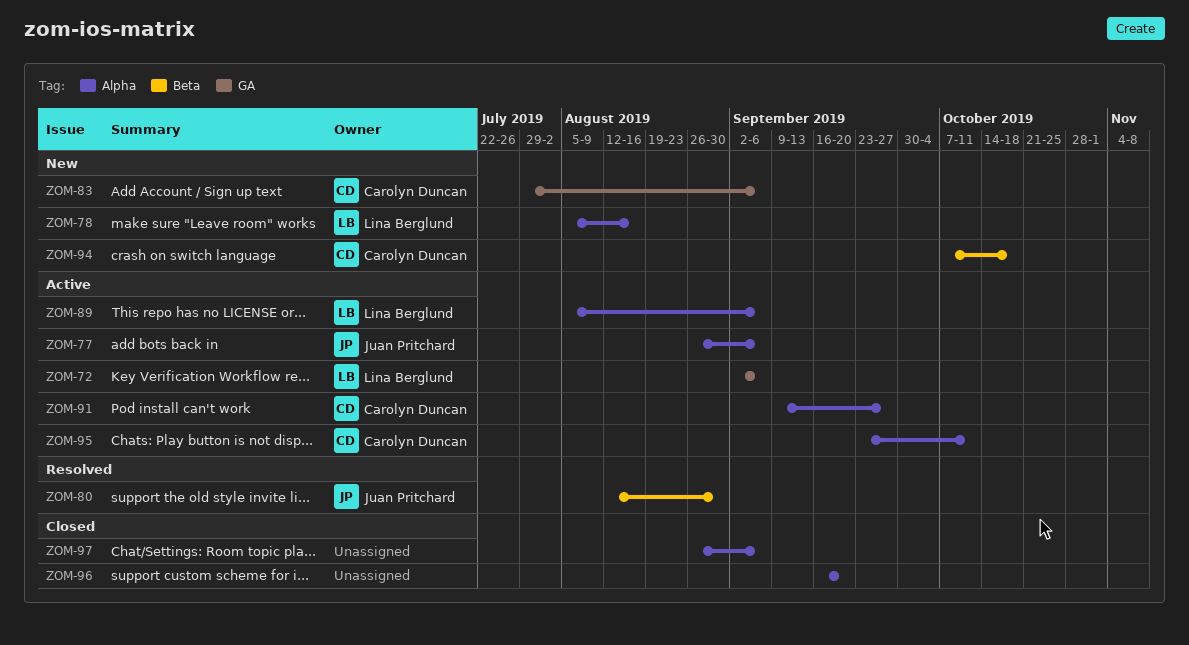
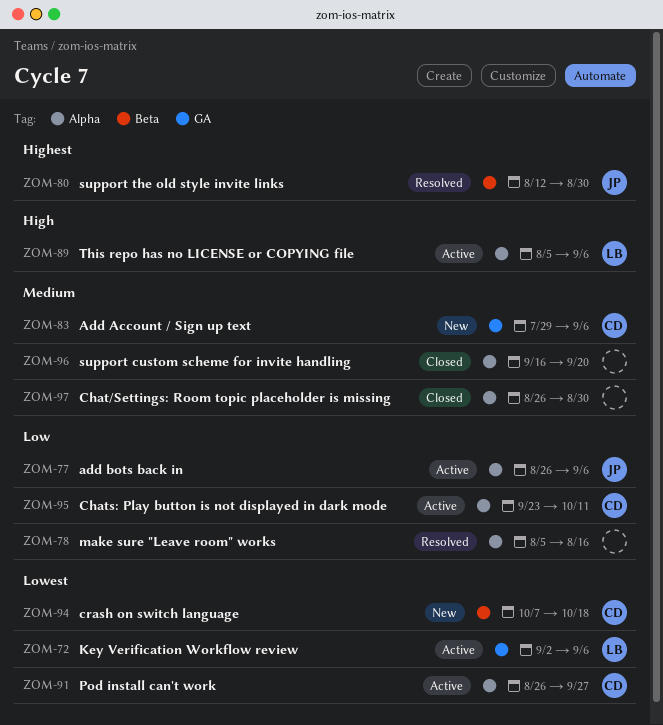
ZOM-78, status: New -> Resolved
ZOM-78, owner: Lina Berglund -> none
ZOM-91, start: Sep 9 -> Aug 26
ZOM-97, due: Sep 6 -> Aug 30

